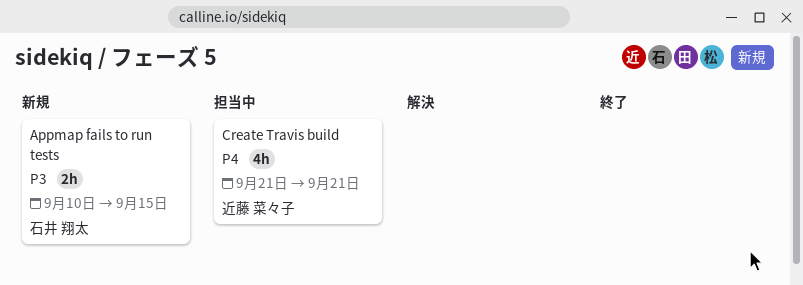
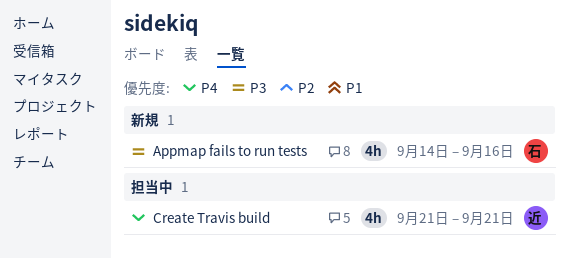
Appmap fails to run tests, estimate: 2h -> 4h
Appmap fails to run tests, start: Sep 10 -> Sep 14
Appmap fails to run tests, due: Sep 15 -> Sep 16

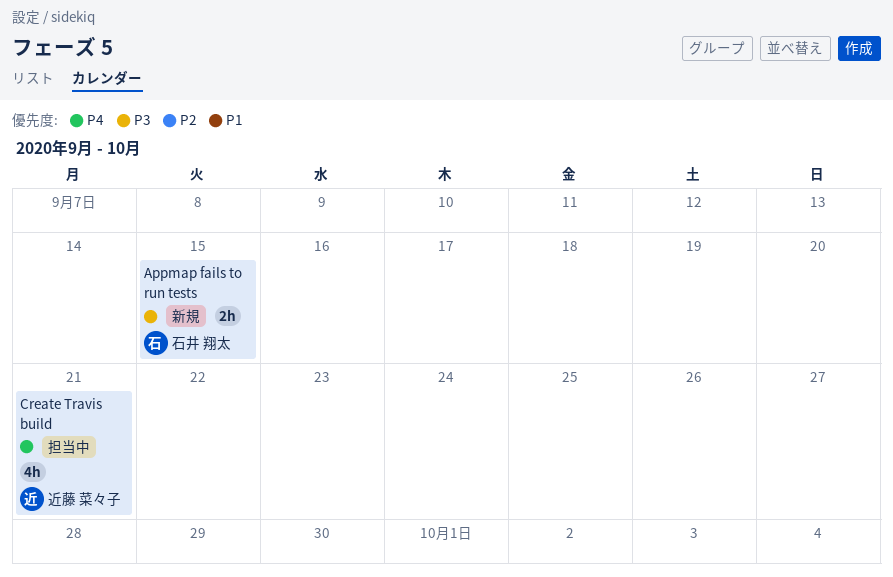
Appmap fails to run tests, estimate: 4h -> 2h
Appmap fails to run tests, due: Sep 16 -> Sep 15

